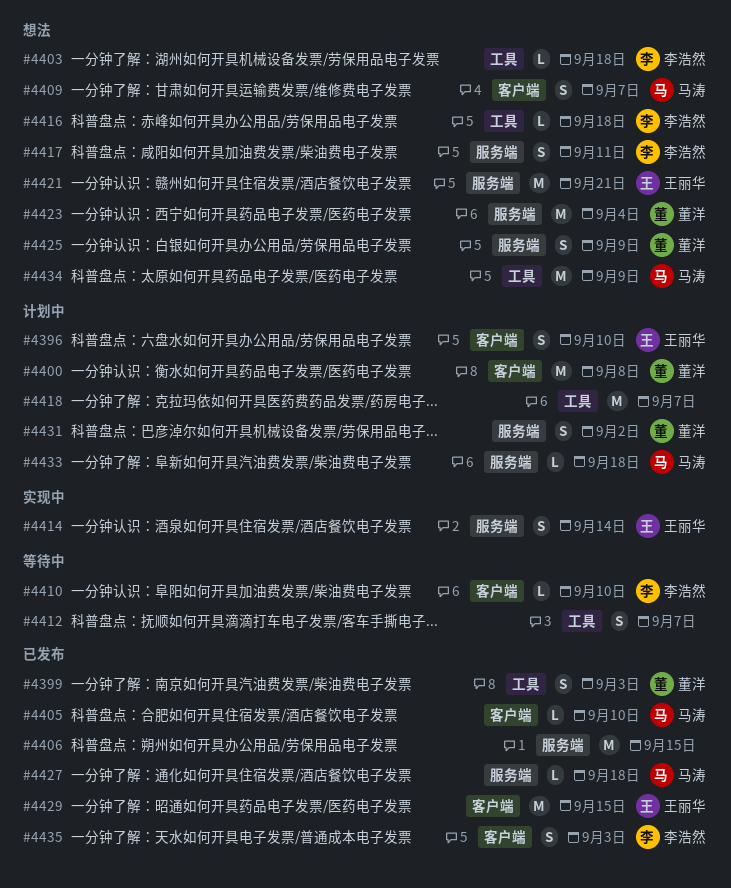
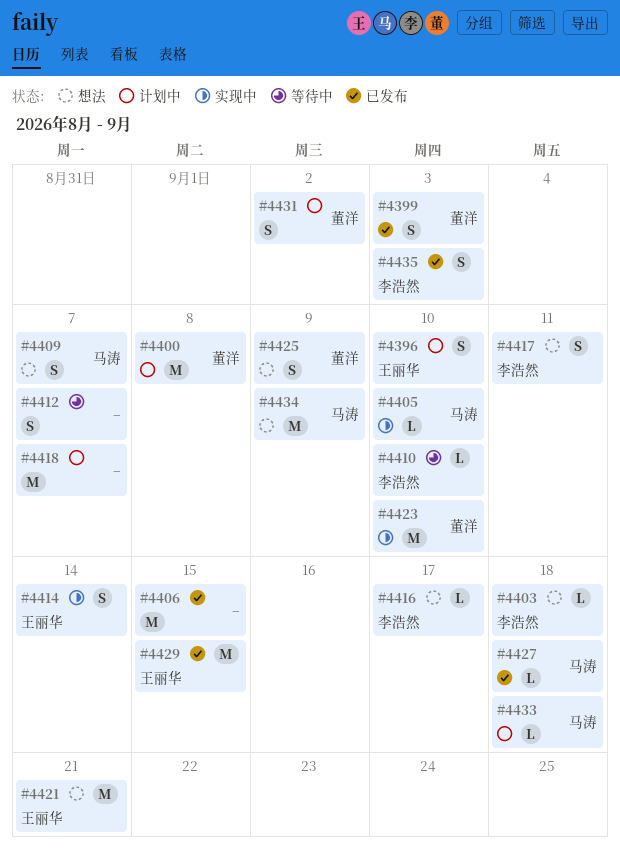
#4405, status: 已发布 -> 实现中
#4416, due: Sep 18 -> Sep 17
#4423, status: 想法 -> 实现中
#4423, due: Sep 4 -> Sep 10

